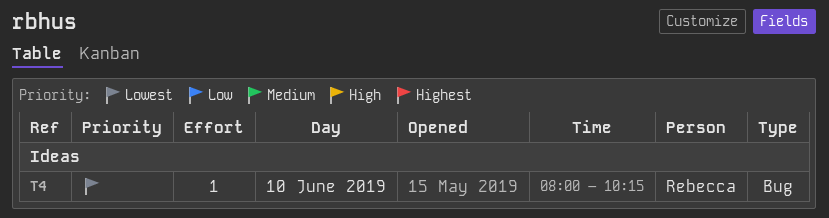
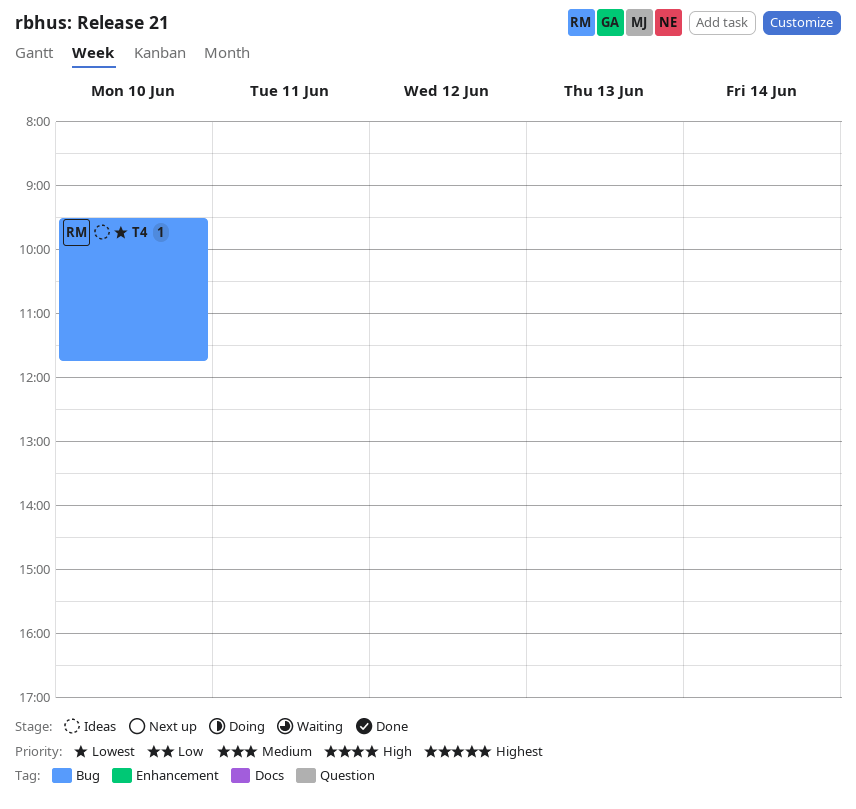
T4, begins: 08:00 -> 09:30
T4, ends: 10:15 -> 11:45

